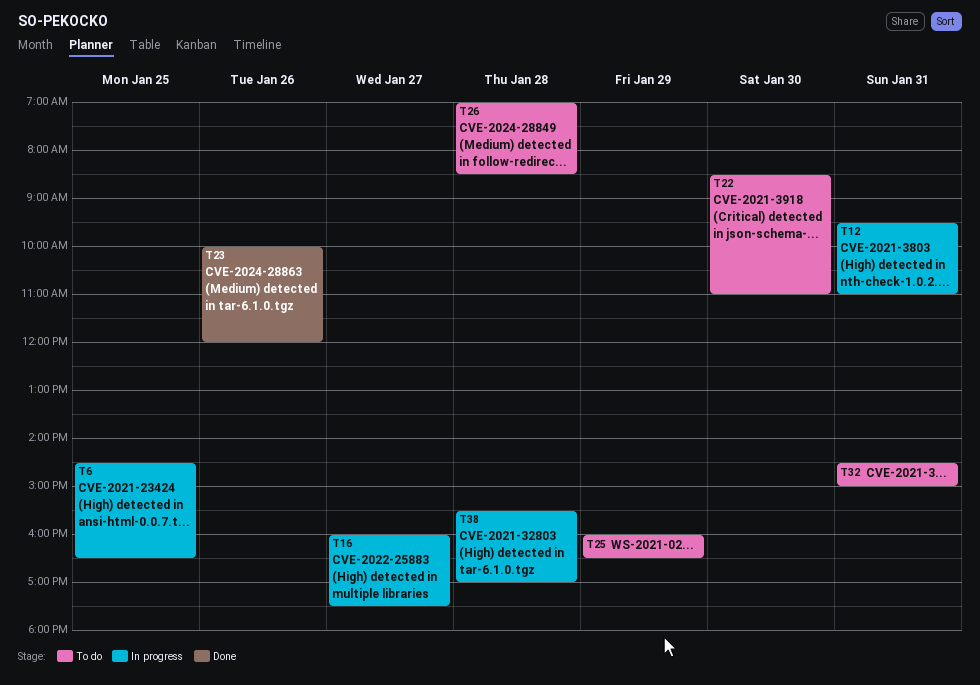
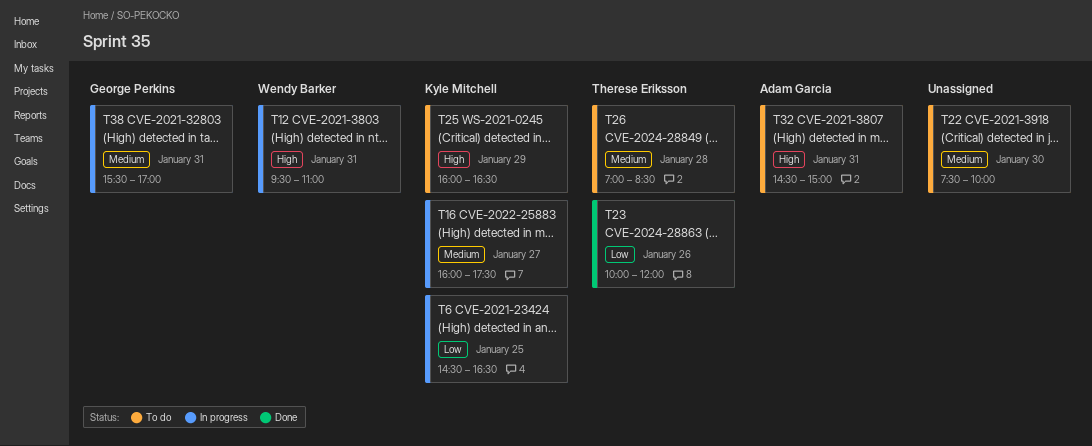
T22, begins: 08:30 -> 07:30
T22, ends: 11:00 -> 10:00
T38, day: Jan 28 -> Jan 31

